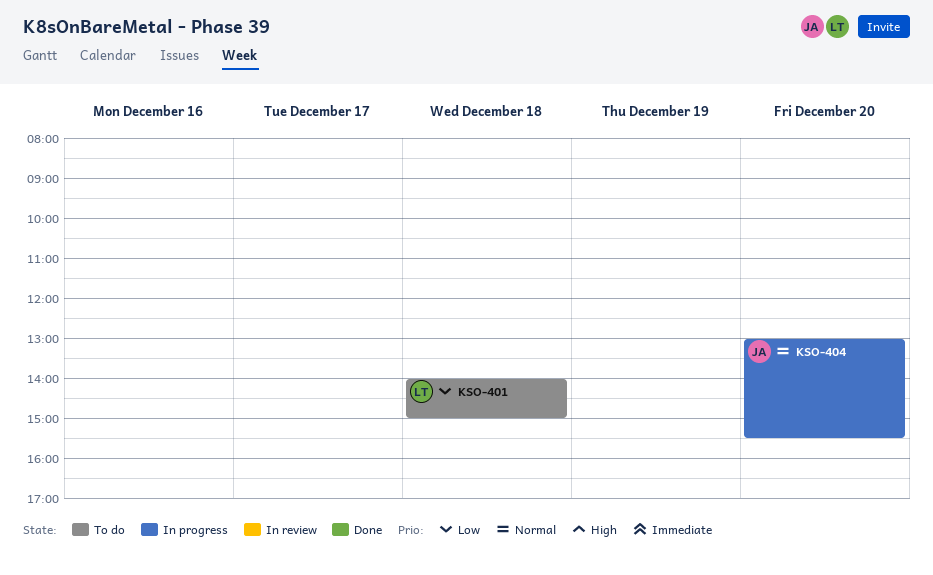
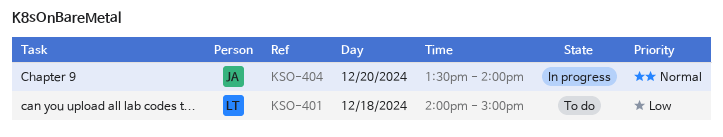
KSO-404, begins: 13:00 -> 13:30
KSO-404, ends: 15:30 -> 14:00

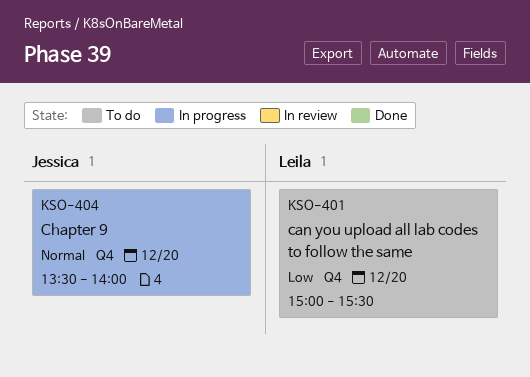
KSO-401, day: Dec 18 -> Dec 20
KSO-401, begins: 14:00 -> 15:00
KSO-401, ends: 15:00 -> 15:30

